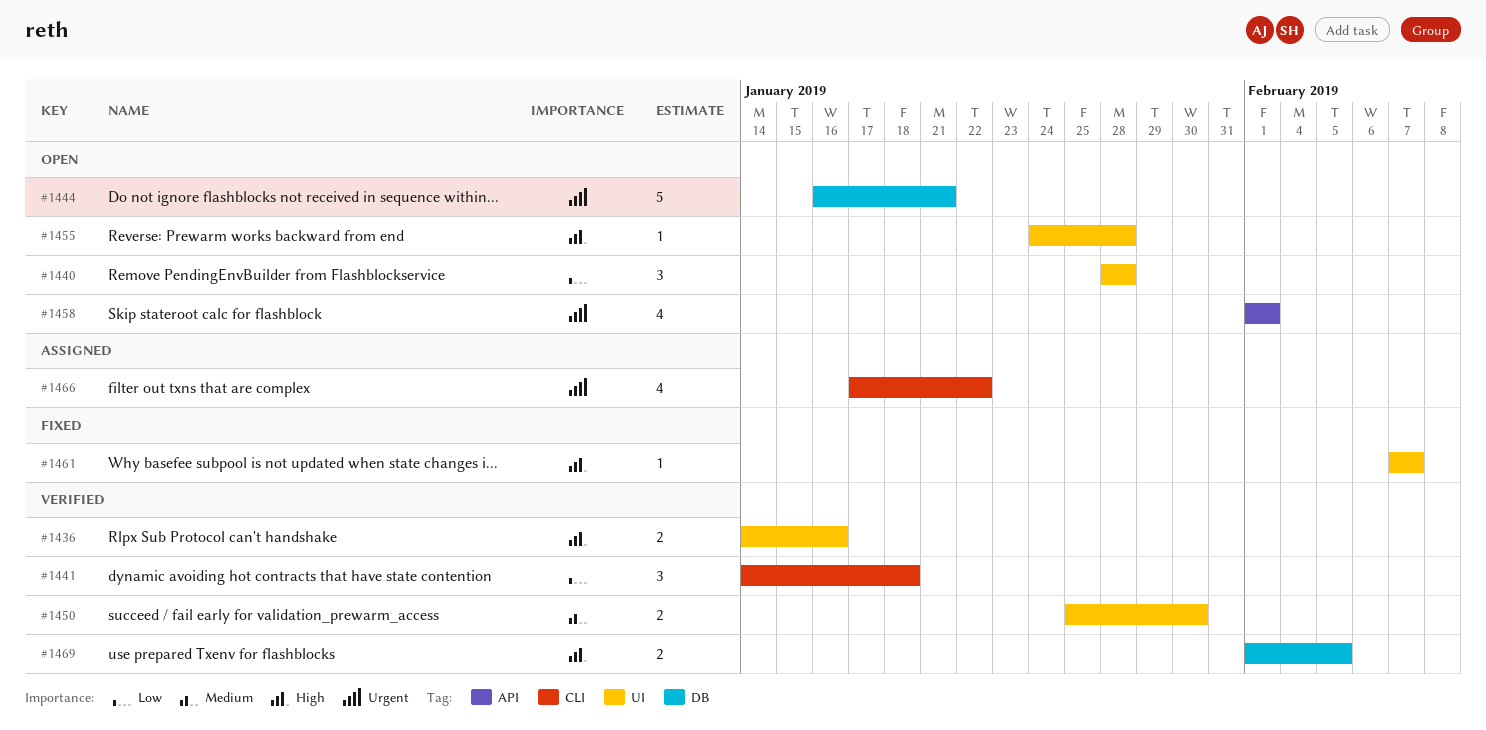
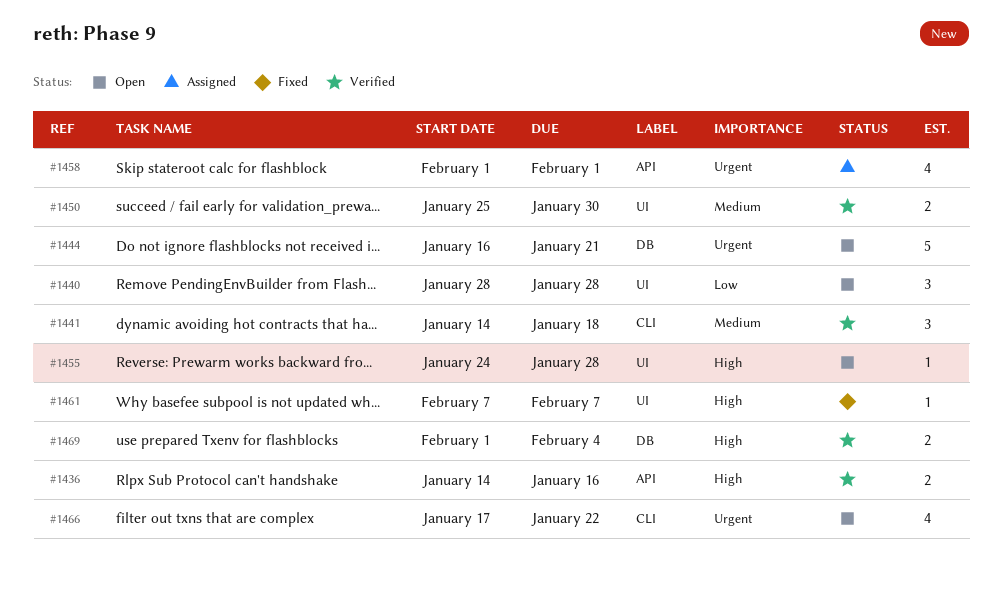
#1436, label: UI -> API
#1441, priority: Low -> Medium
#1458, status: Open -> Assigned
#1466, status: Assigned -> Open
#1469, due: Feb 5 -> Feb 4

